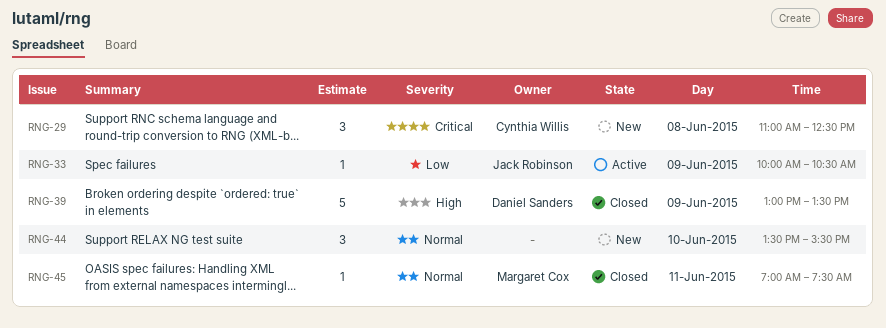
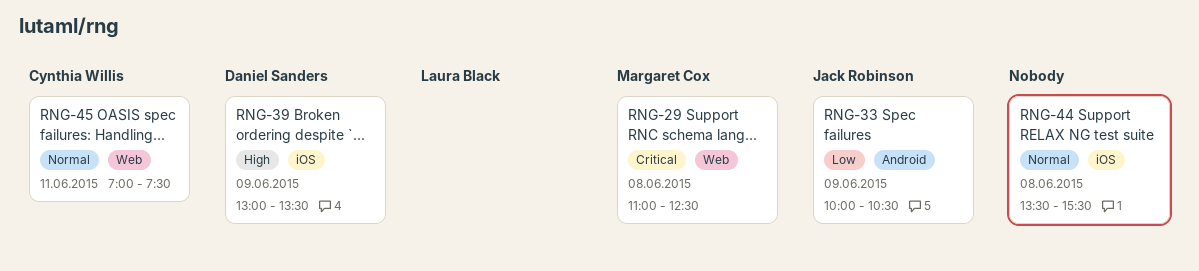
RNG-29, owner: Cynthia Willis -> Margaret Cox
RNG-44, day: Jun 10 -> Jun 8
RNG-45, owner: Margaret Cox -> Cynthia Willis

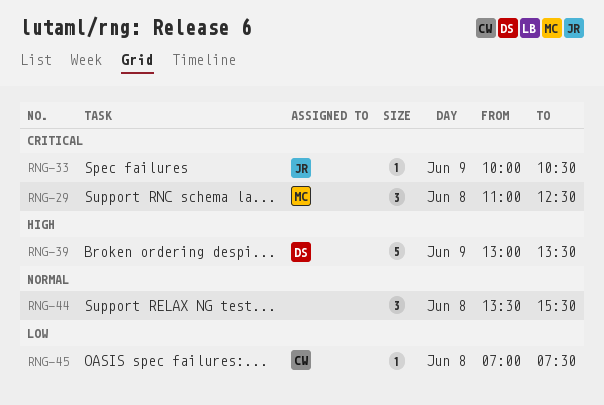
RNG-33, priority: Low -> Critical
RNG-45, priority: Normal -> Low
RNG-45, day: Jun 11 -> Jun 8

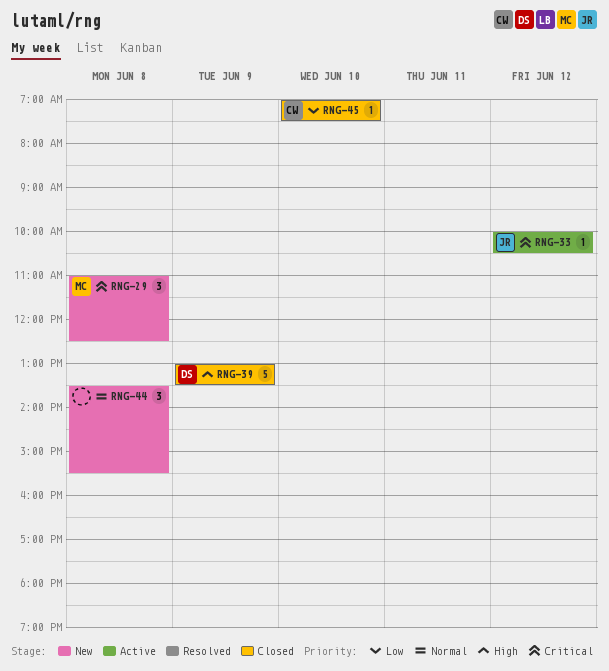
RNG-33, day: Jun 9 -> Jun 12
RNG-45, day: Jun 8 -> Jun 10

